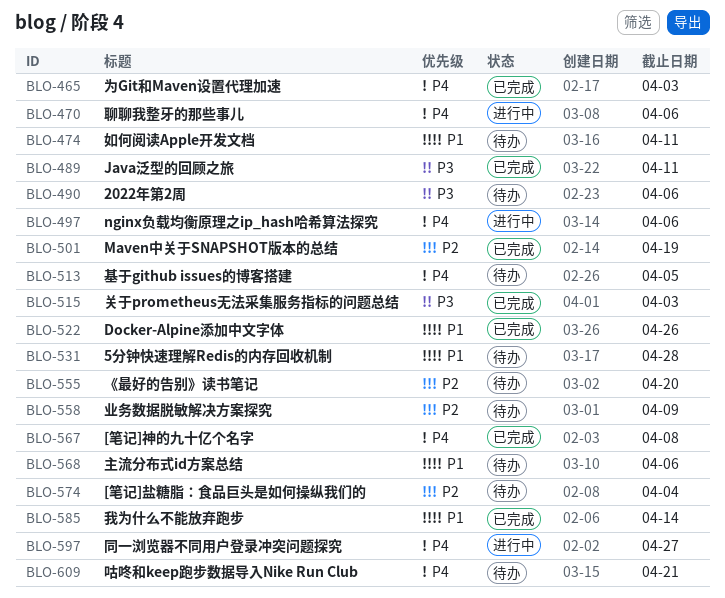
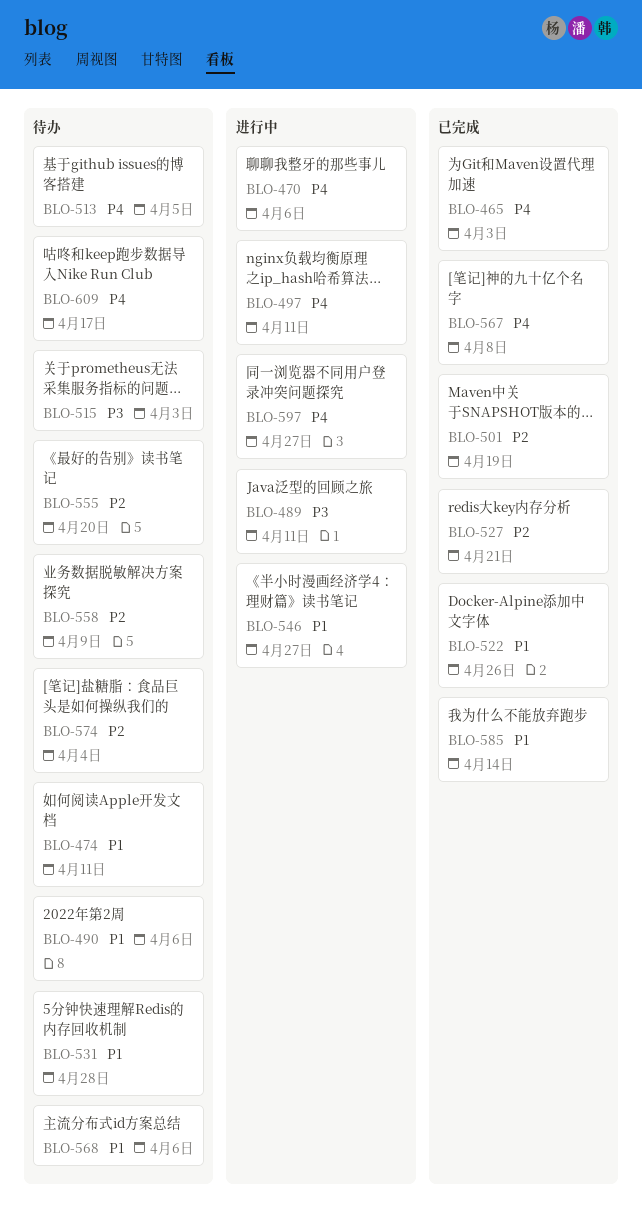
BLO-489, status: 已完成 -> 进行中
BLO-490, priority: P3 -> P1
BLO-497, due: Apr 6 -> Apr 11
BLO-515, status: 已完成 -> 待办
BLO-527: none -> present
BLO-546: none -> present
BLO-609, due: Apr 21 -> Apr 17

